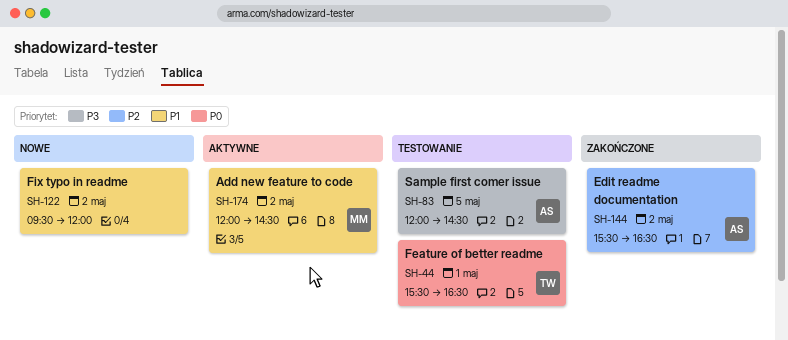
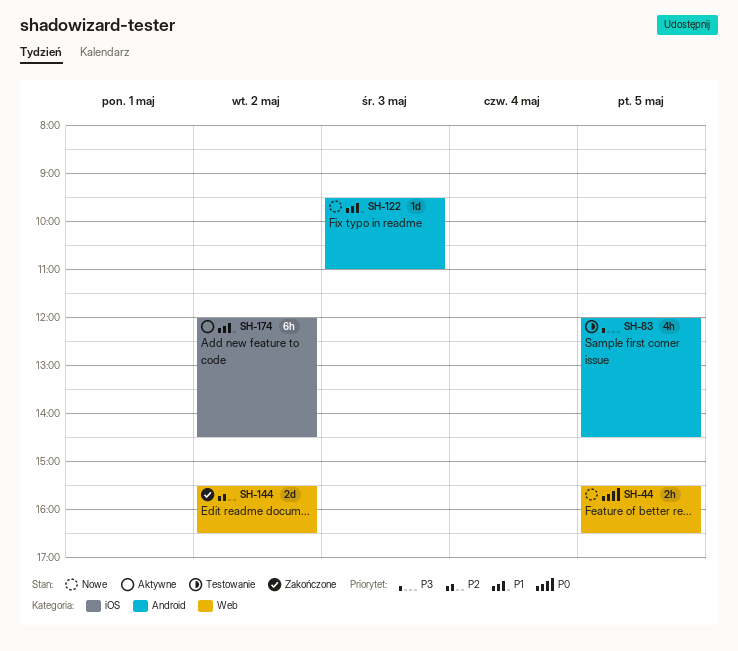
SH-44, status: Testowanie -> Nowe
SH-44, day: May 1 -> May 5
SH-122, day: May 2 -> May 3
SH-122, ends: 12:00 -> 11:00

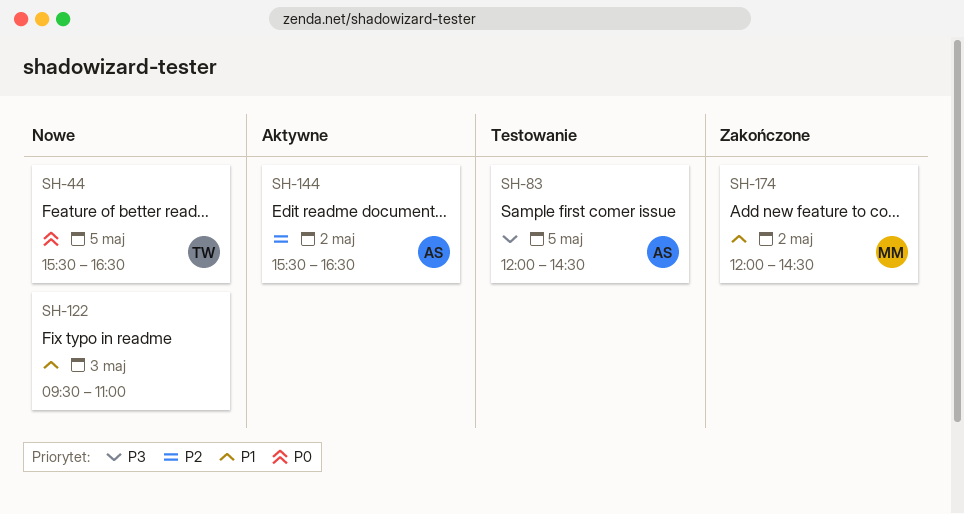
SH-144, status: Zakończone -> Aktywne
SH-174, status: Aktywne -> Zakończone

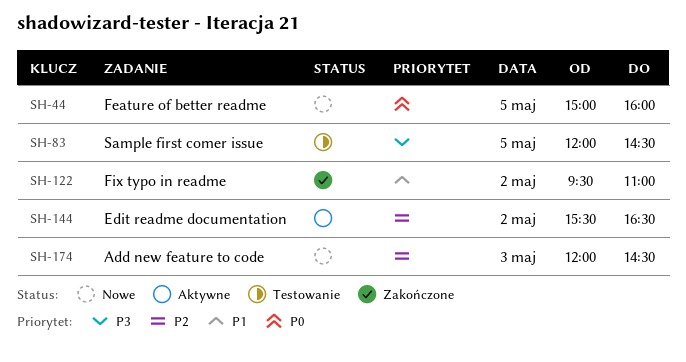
SH-44, begins: 15:30 -> 15:00
SH-44, ends: 16:30 -> 16:00
SH-122, status: Nowe -> Zakończone
SH-122, day: May 3 -> May 2
SH-174, status: Zakończone -> Nowe
SH-174, priority: P1 -> P2
SH-174, day: May 2 -> May 3

